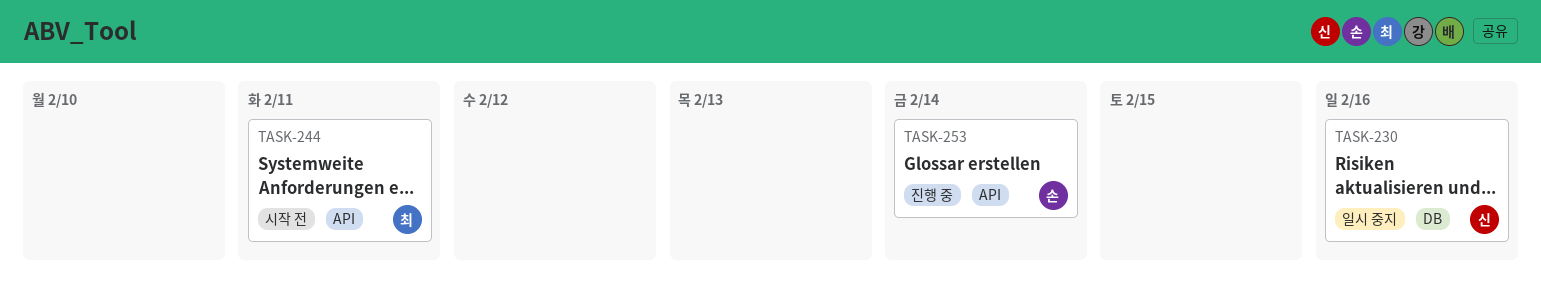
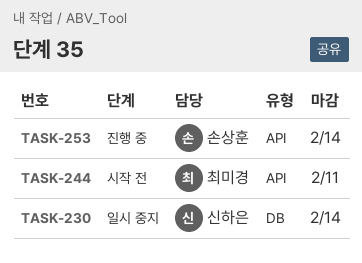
TASK-230, due: Feb 16 -> Feb 14

